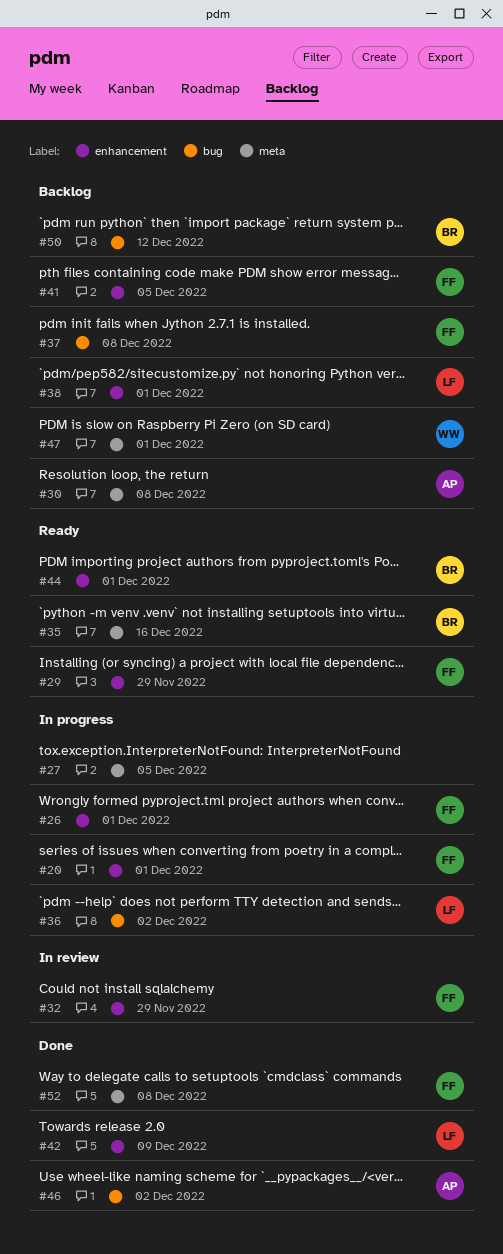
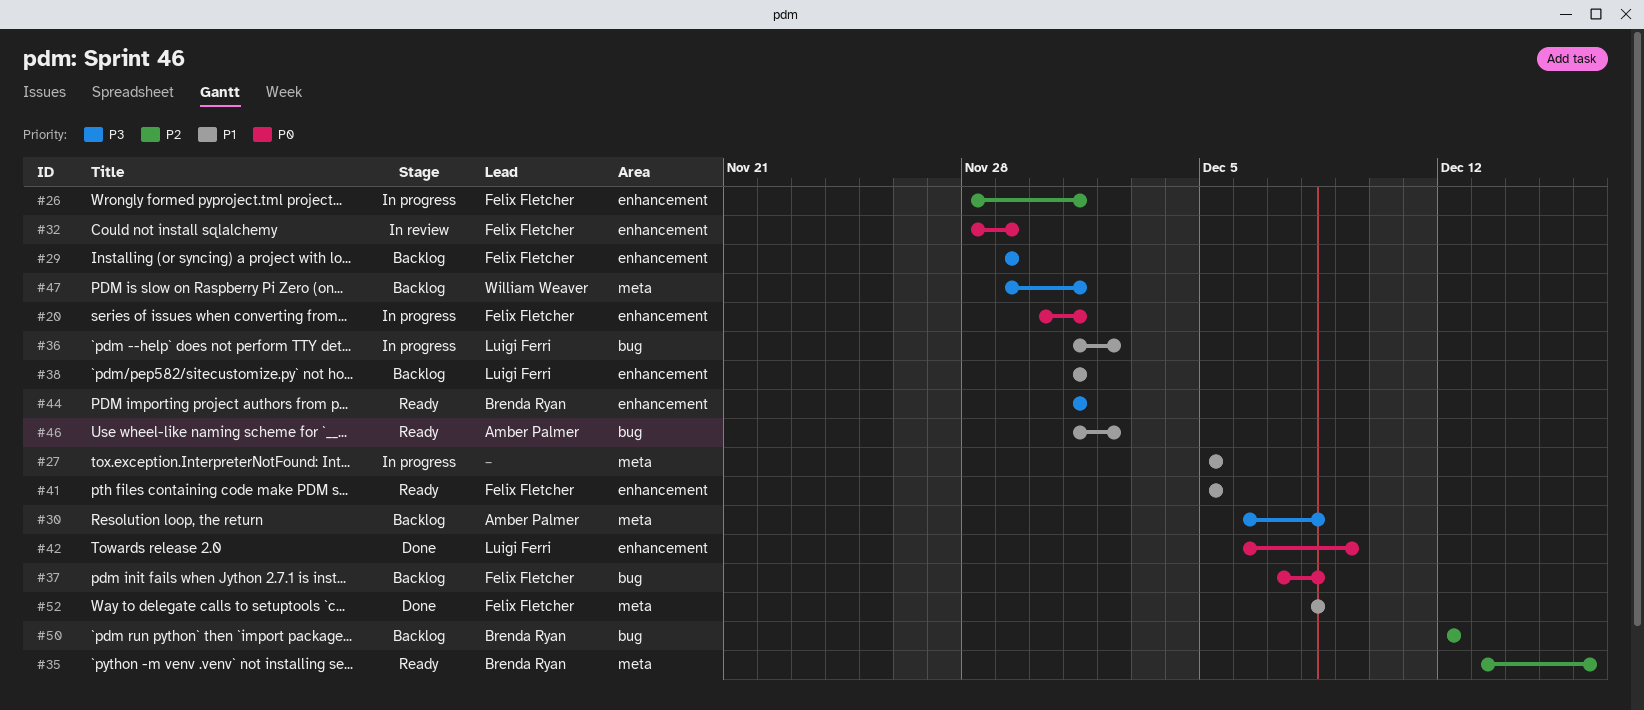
#29, status: Ready -> Backlog
#41, status: Backlog -> Ready
#46, status: Done -> Ready

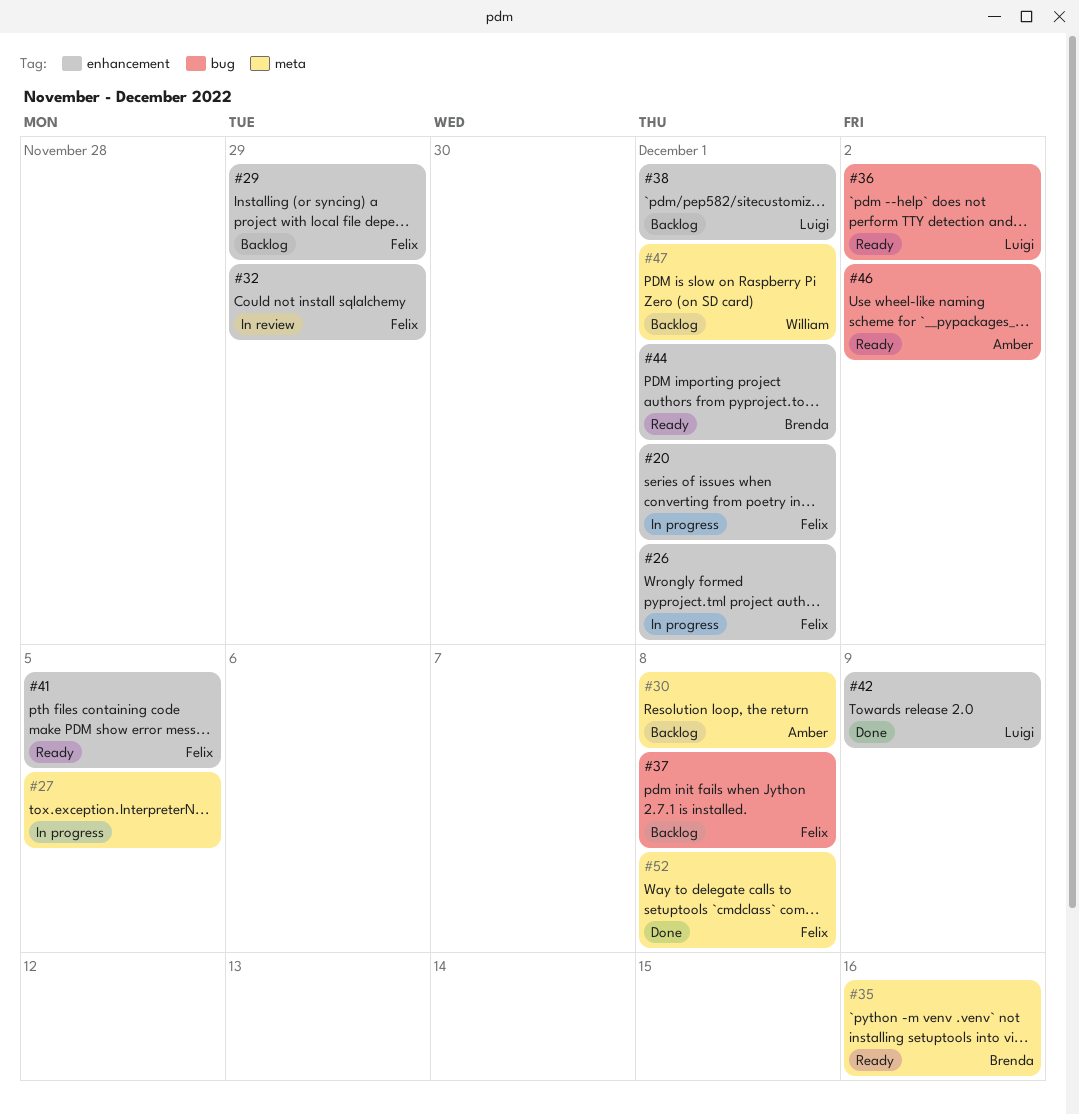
#36, status: In progress -> Ready
#50: present -> none

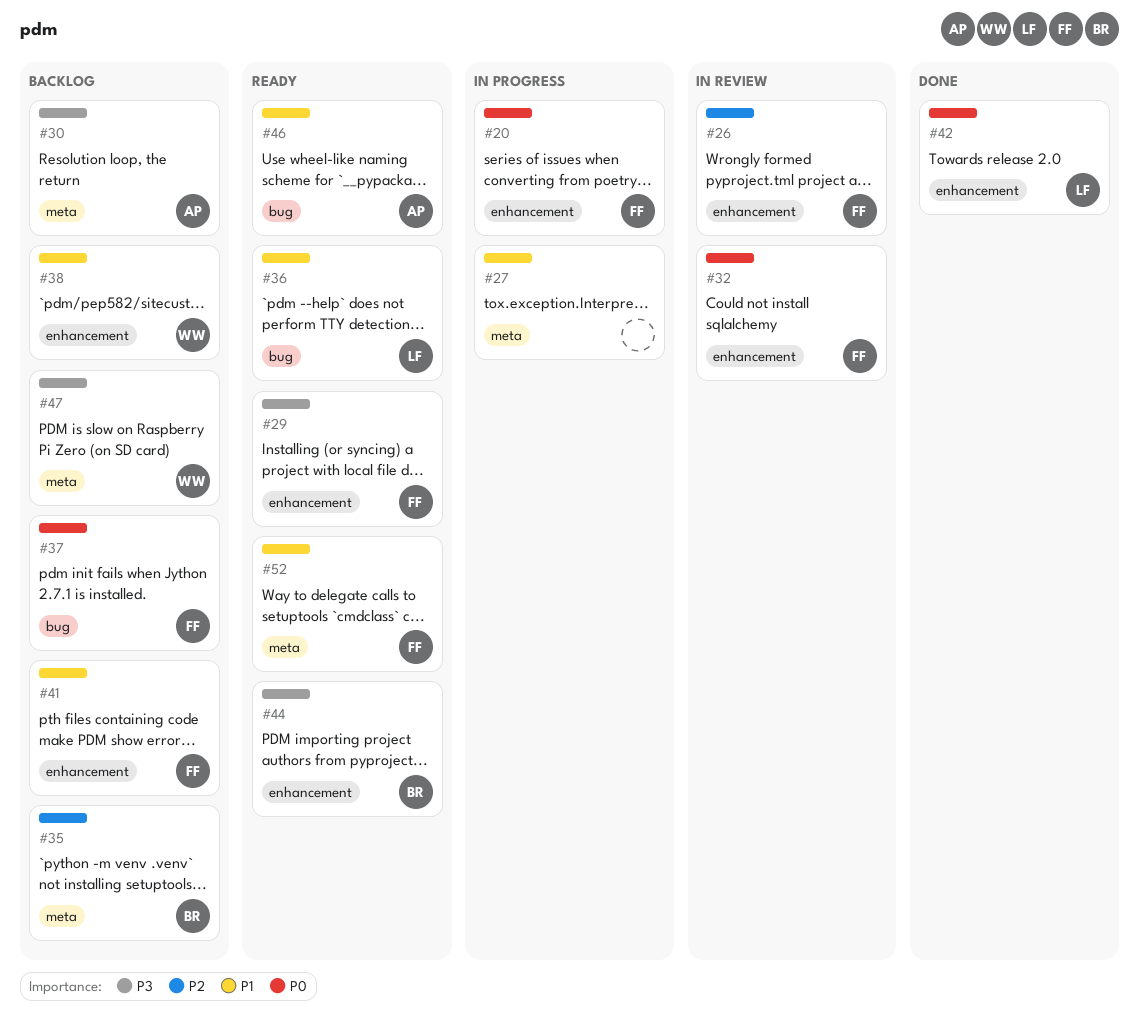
#26, status: In progress -> In review
#29, status: Backlog -> Ready
#35, status: Ready -> Backlog
#38, owner: Luigi -> William
#41, status: Ready -> Backlog
#52, status: Done -> Ready

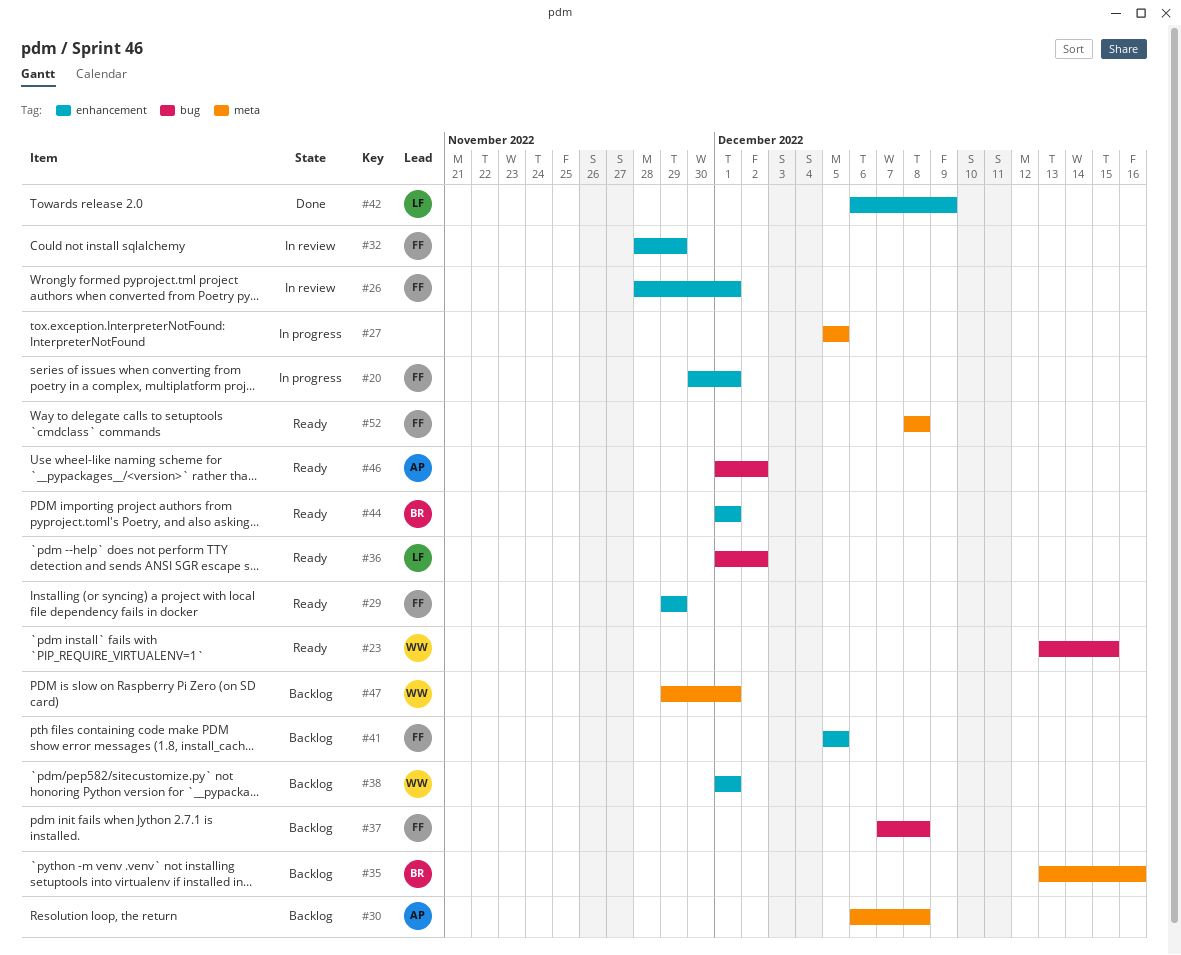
#23: none -> present

